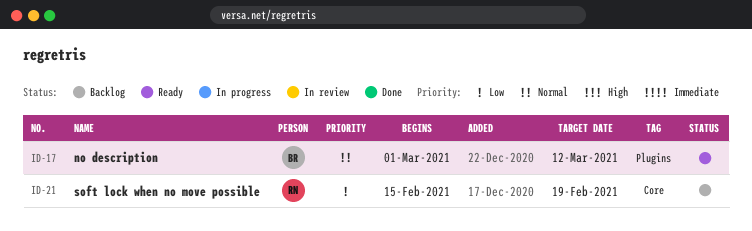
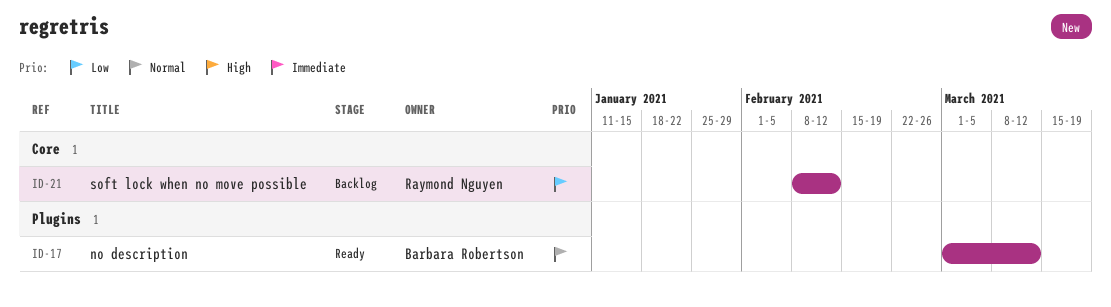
ID-21, start: Feb 15 -> Feb 8
ID-21, due: Feb 19 -> Feb 12

